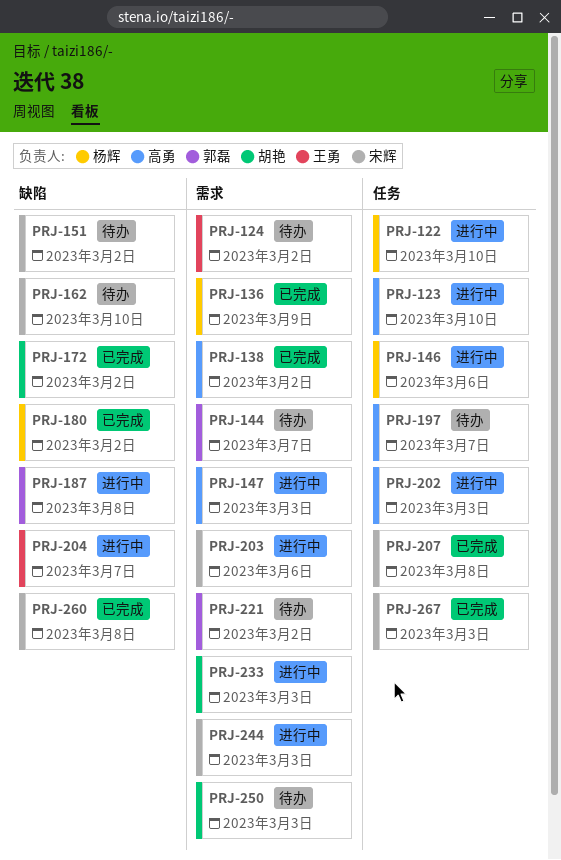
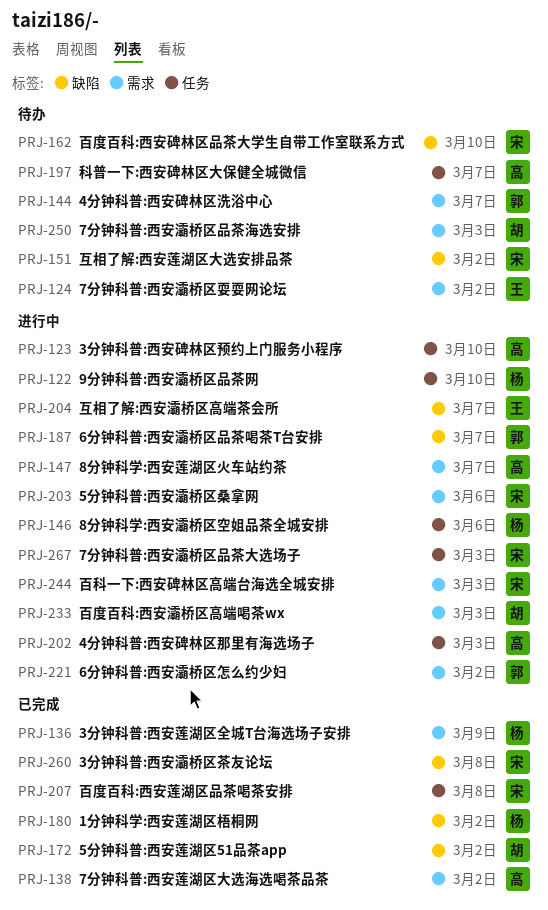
PRJ-147, due: Mar 3 -> Mar 7
PRJ-187, due: Mar 8 -> Mar 7
PRJ-221, status: 待办 -> 进行中
PRJ-267, status: 已完成 -> 进行中

